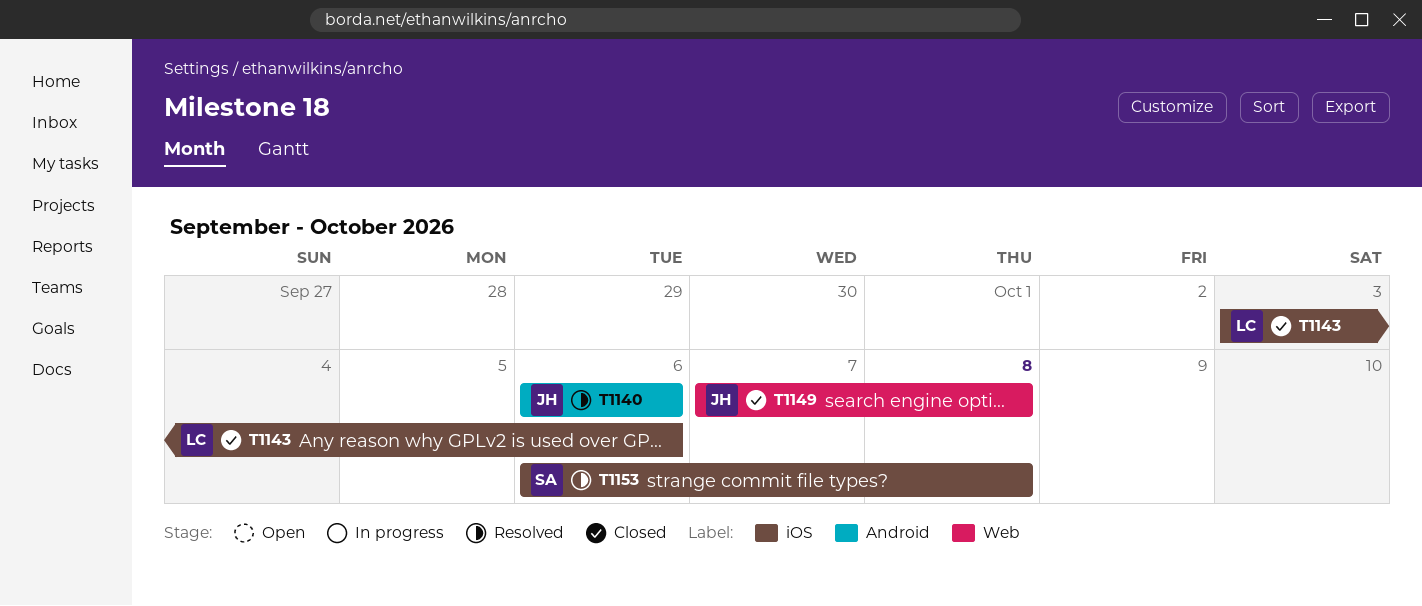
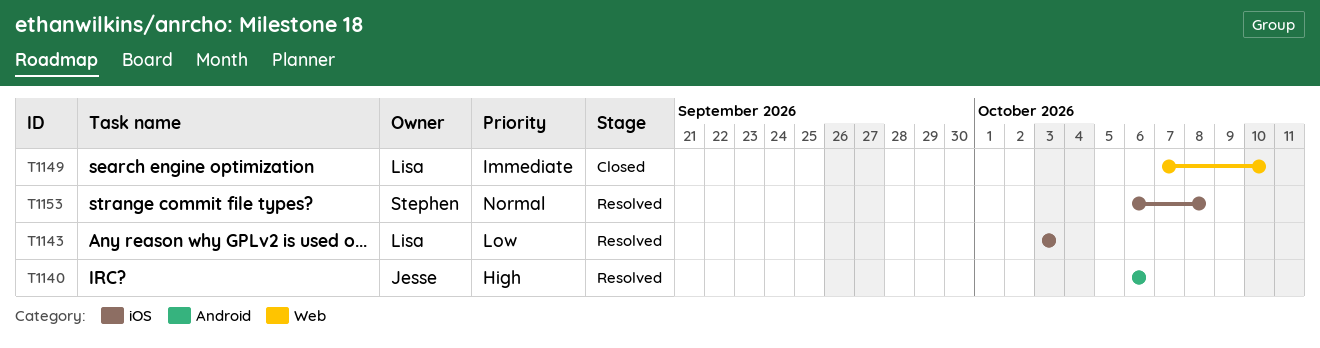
T1143, status: Closed -> Resolved
T1143, due: Oct 6 -> Oct 3
T1149, owner: Jesse -> Lisa
T1149, due: Oct 8 -> Oct 10

